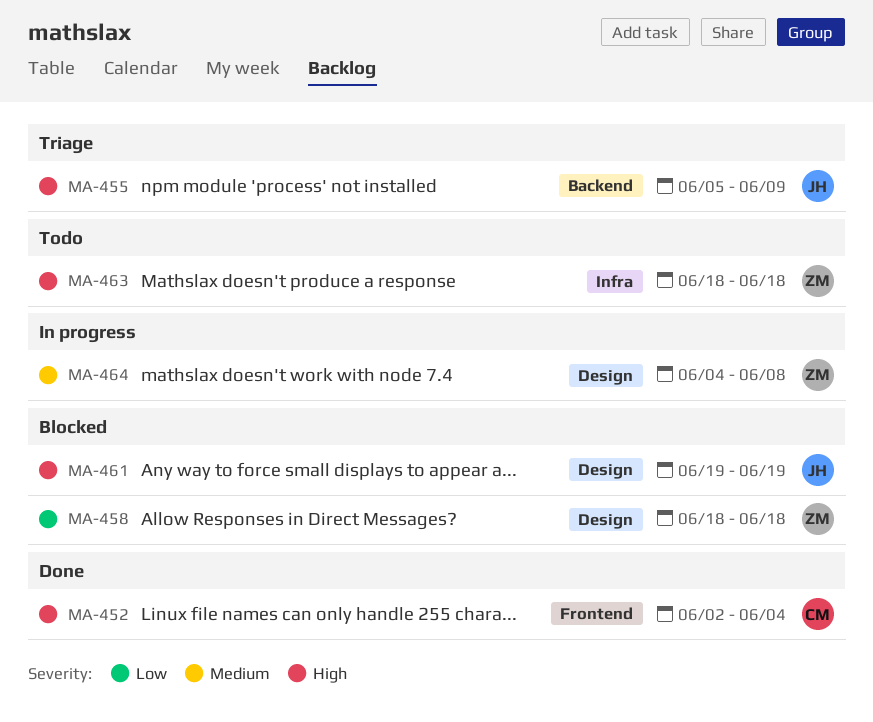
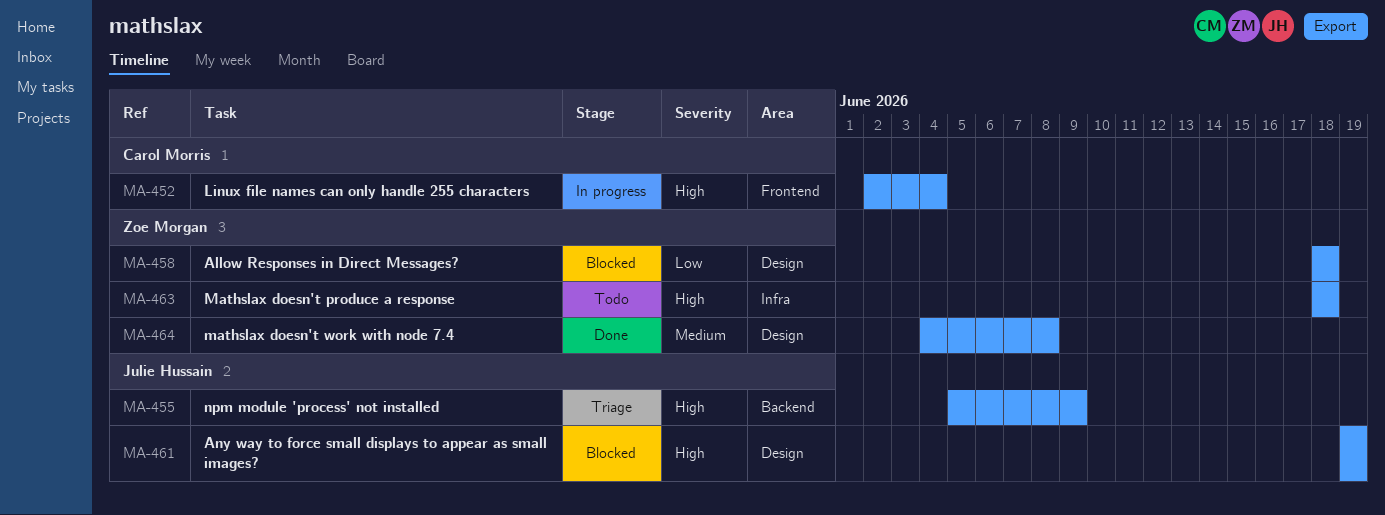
MA-452, status: Done -> In progress
MA-464, status: In progress -> Done

